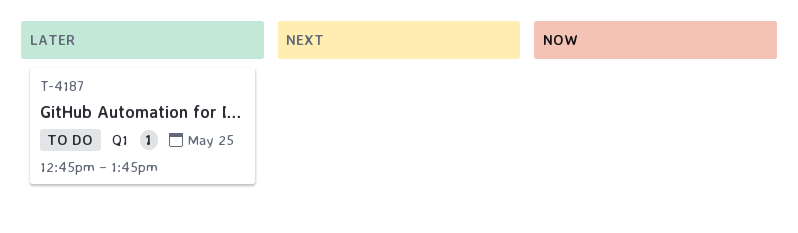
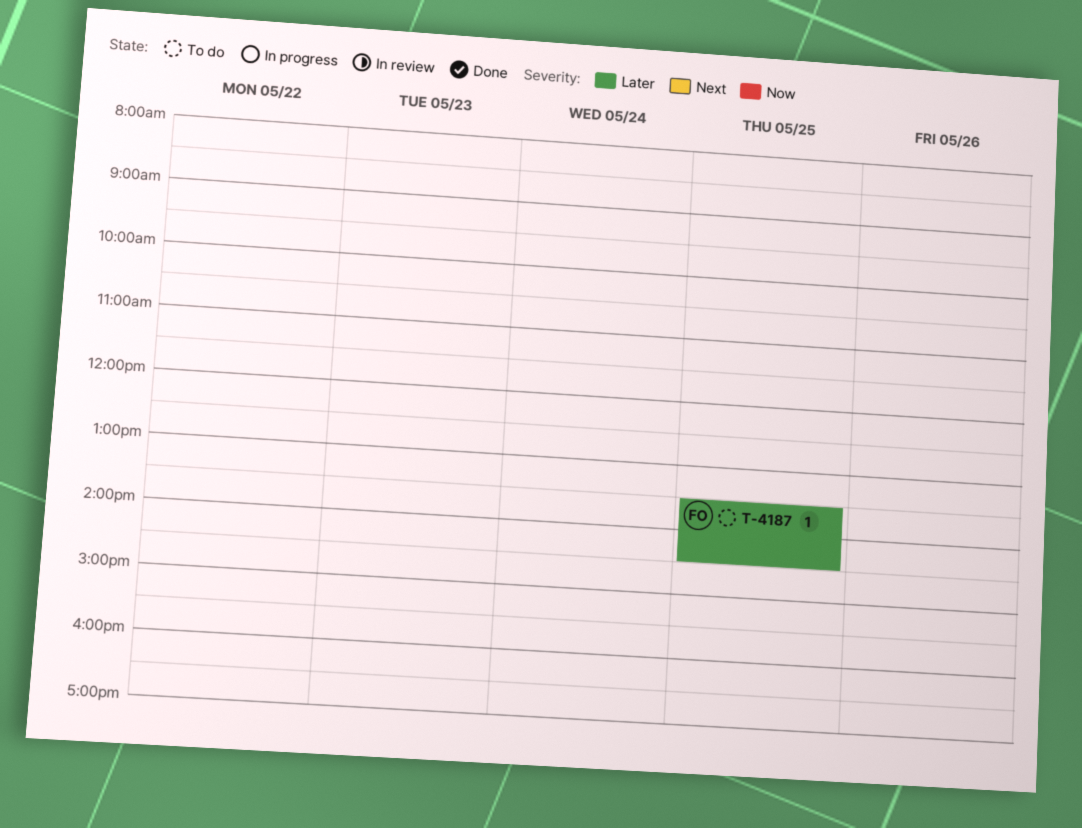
T-4187, begins: 12:45 -> 13:30
T-4187, ends: 13:45 -> 14:30

